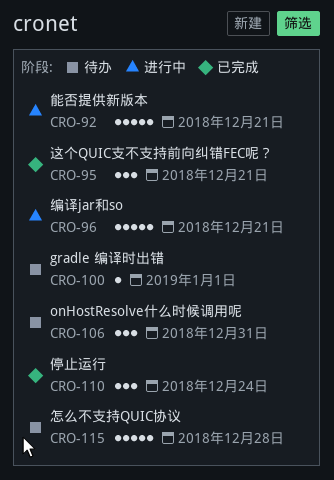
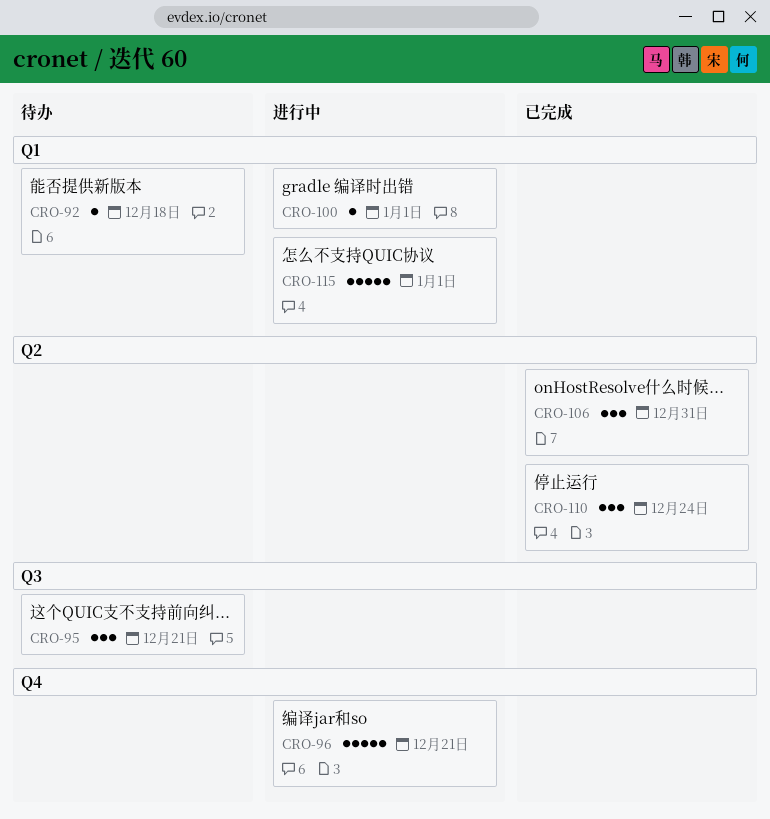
CRO-92, status: 进行中 -> 待办
CRO-92, estimate: 5 -> 1
CRO-92, due: Dec 21 -> Dec 18
CRO-95, status: 已完成 -> 待办
CRO-100, status: 待办 -> 进行中
CRO-106, status: 待办 -> 已完成
CRO-115, status: 待办 -> 进行中
CRO-115, due: Dec 28 -> Jan 1

